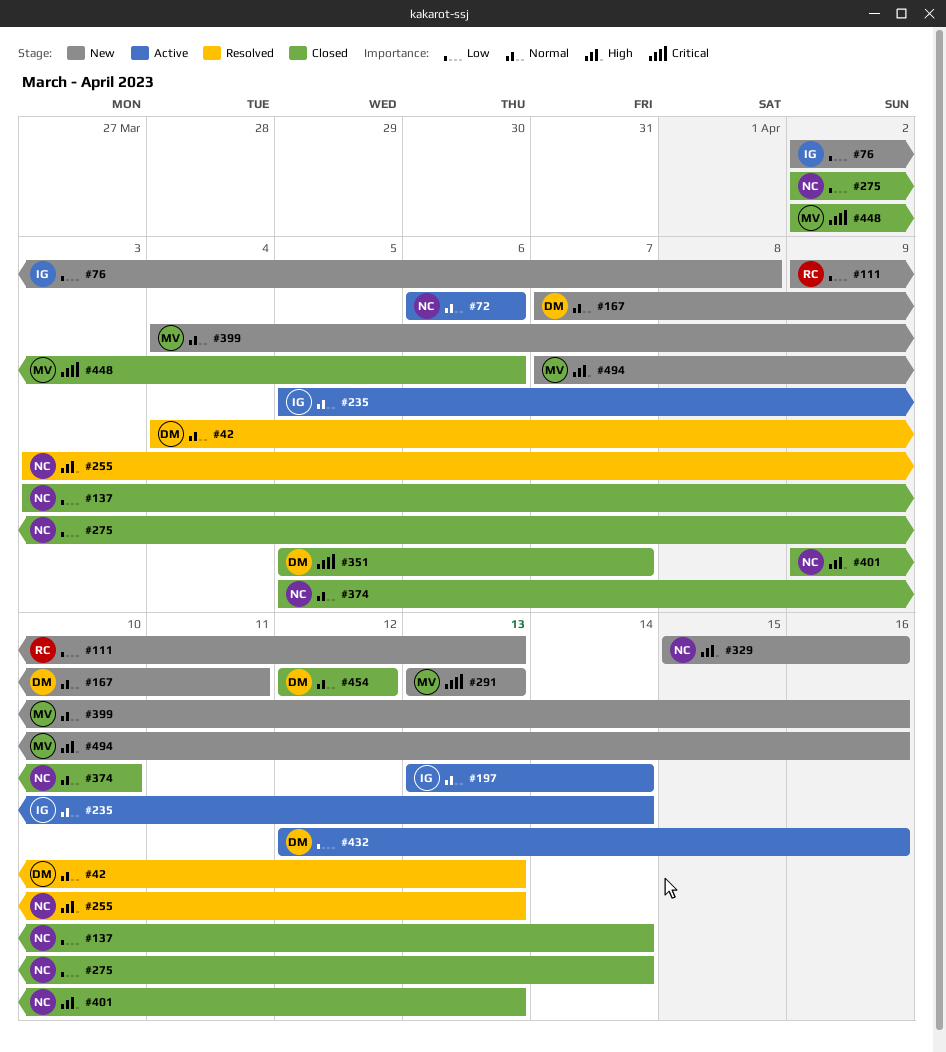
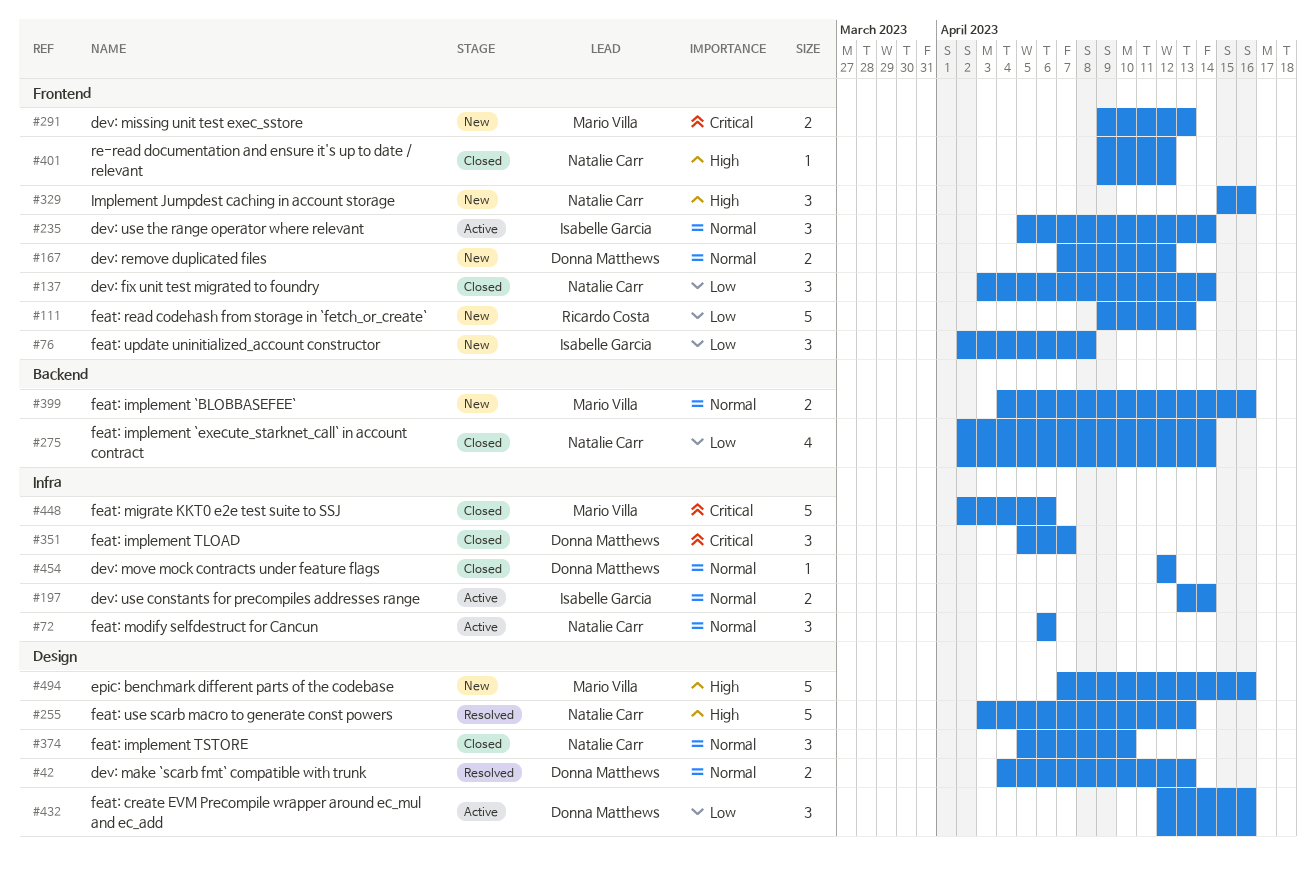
#167, due: Apr 11 -> Apr 12
#291, start: Apr 13 -> Apr 9
#401, due: Apr 13 -> Apr 12

